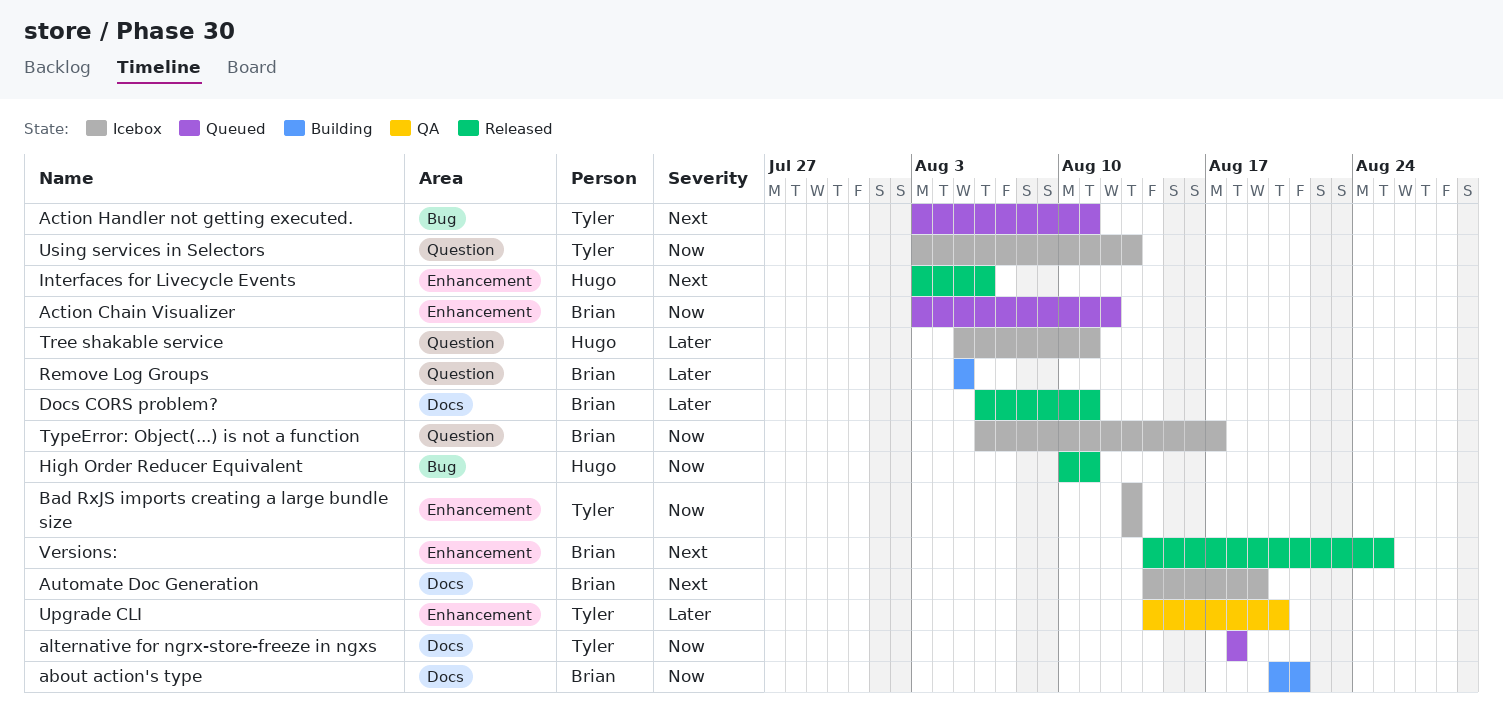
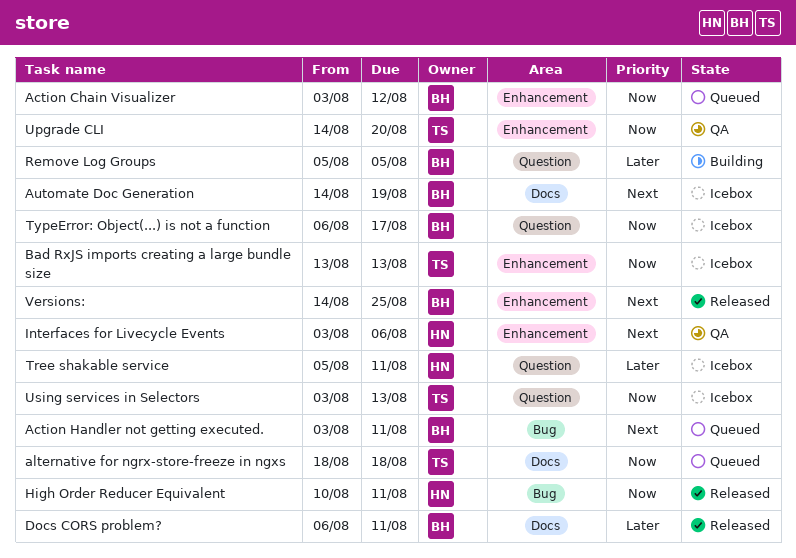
about action's type: present -> none
Action Handler not getting executed., owner: Tyler -> Brian
Interfaces for Livecycle Events, status: Released -> QA
Upgrade CLI, priority: Later -> Now

